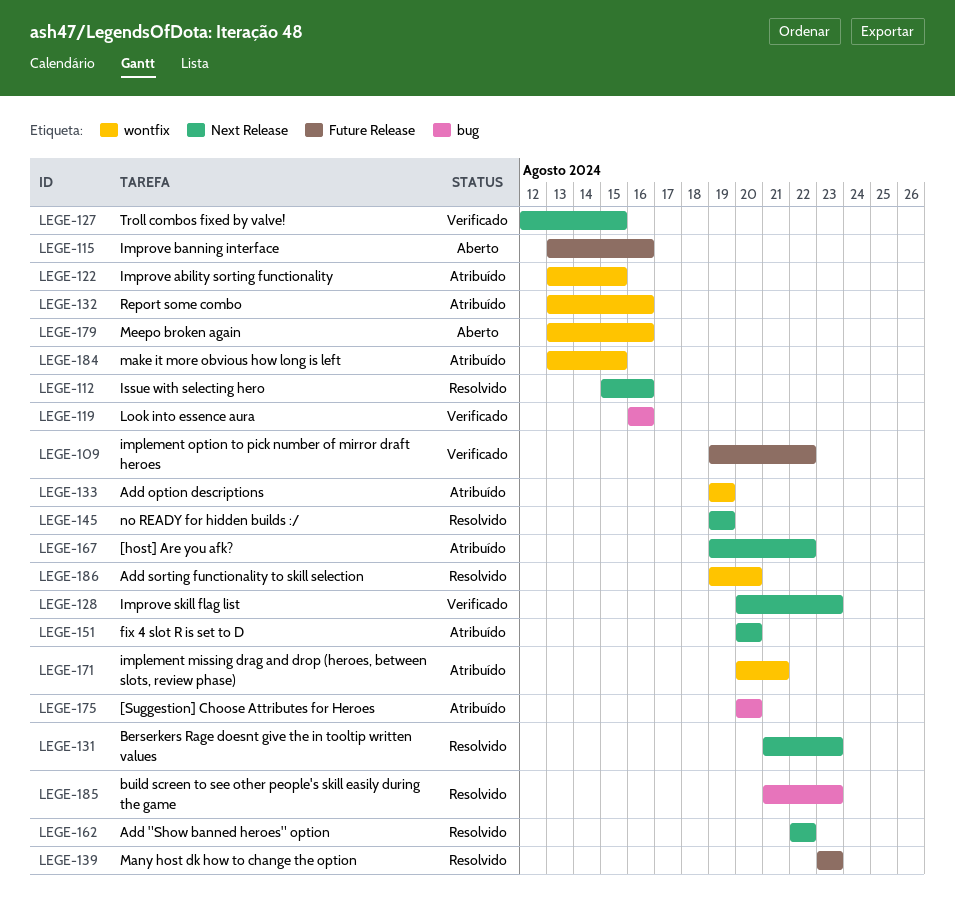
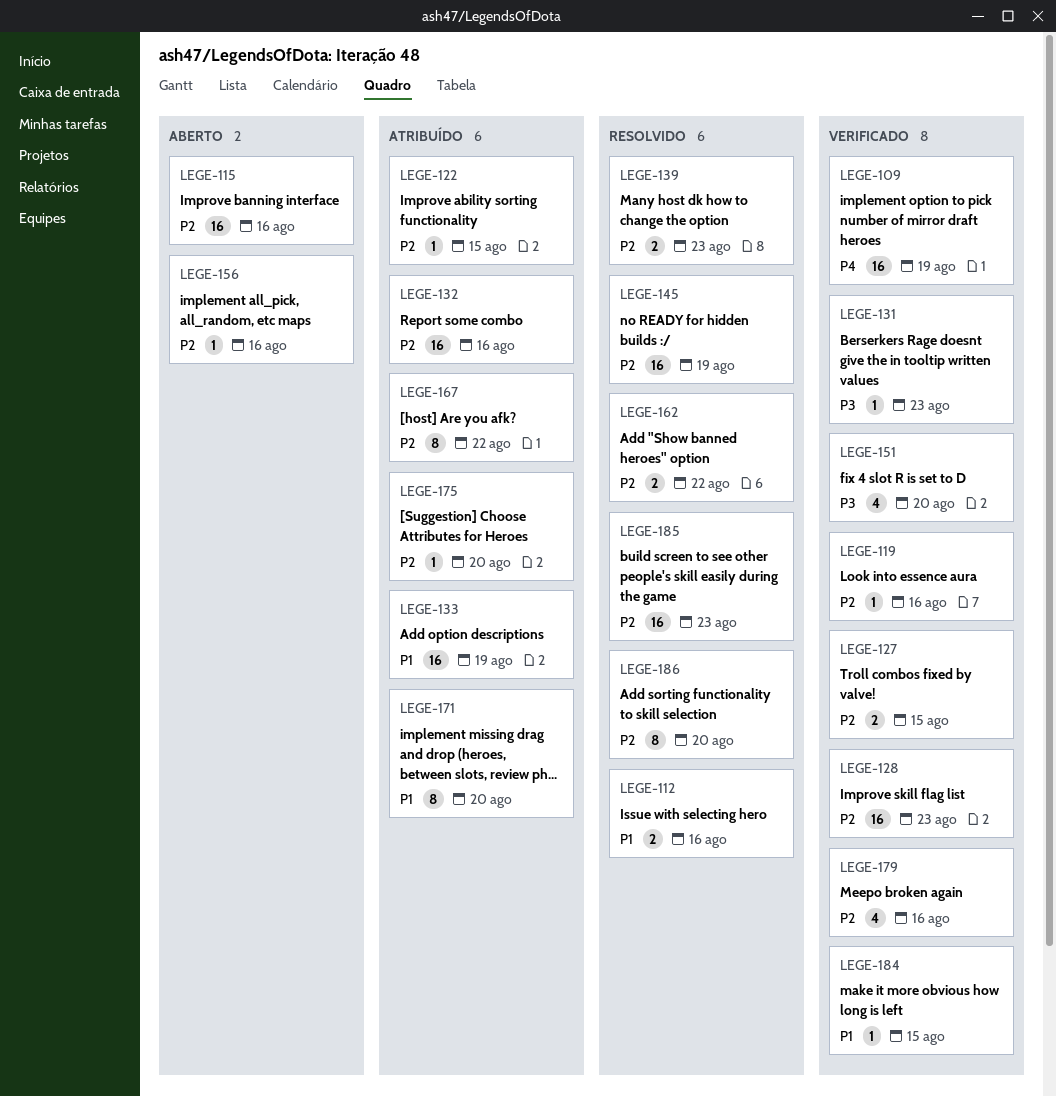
LEGE-109, due: Aug 22 -> Aug 19
LEGE-131, status: Resolvido -> Verificado
LEGE-151, status: Atribuído -> Verificado
LEGE-156: none -> present
LEGE-171, due: Aug 21 -> Aug 20
LEGE-179, status: Aberto -> Verificado
LEGE-184, status: Atribuído -> Verificado

